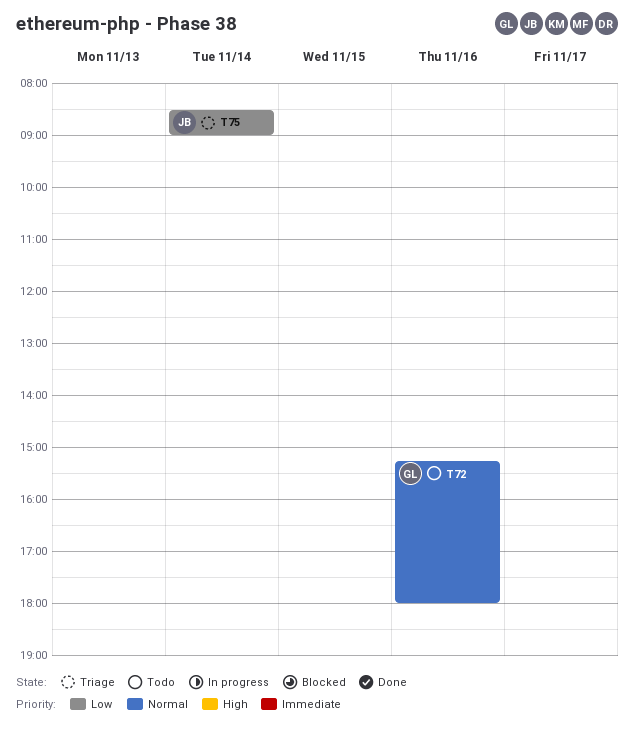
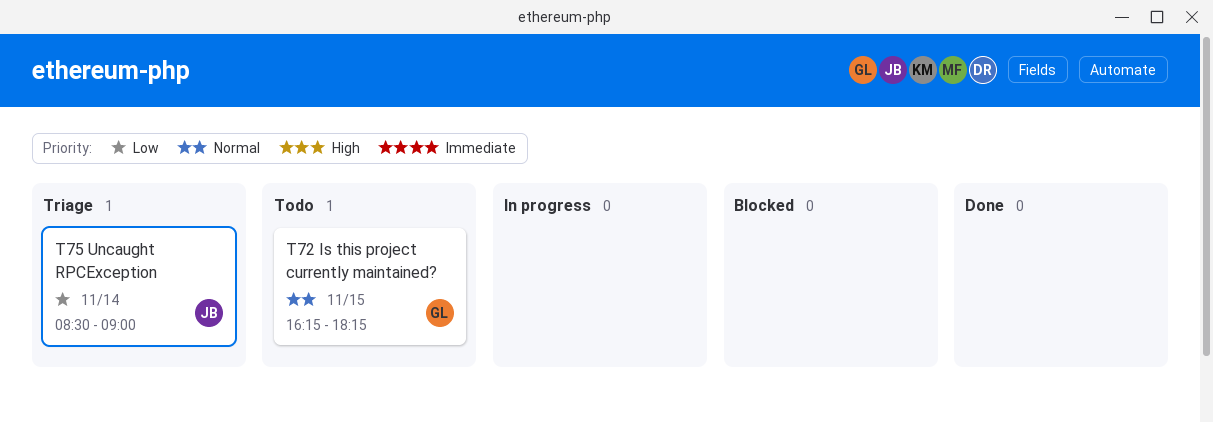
T72, day: Nov 16 -> Nov 15
T72, begins: 15:15 -> 16:15
T72, ends: 18:00 -> 18:15

